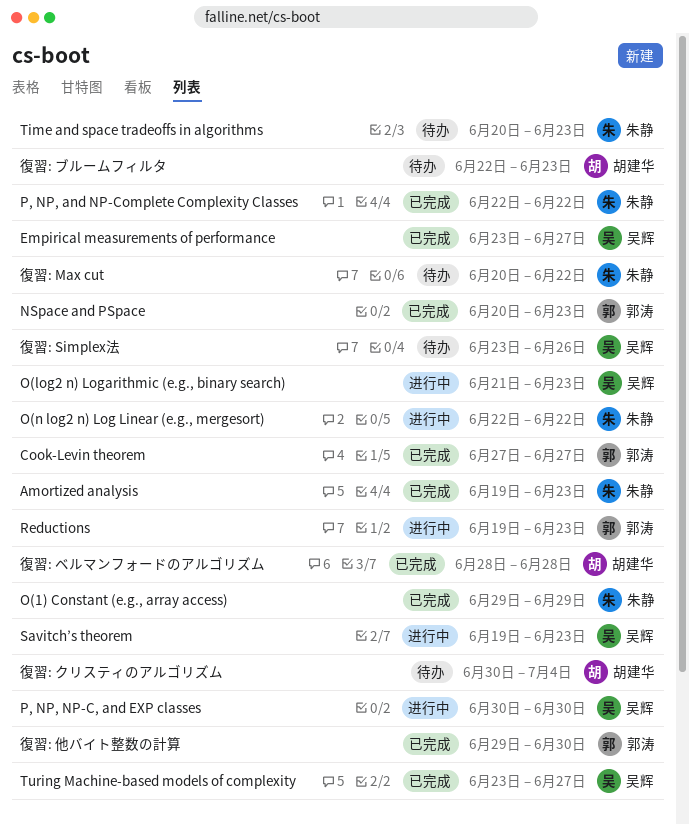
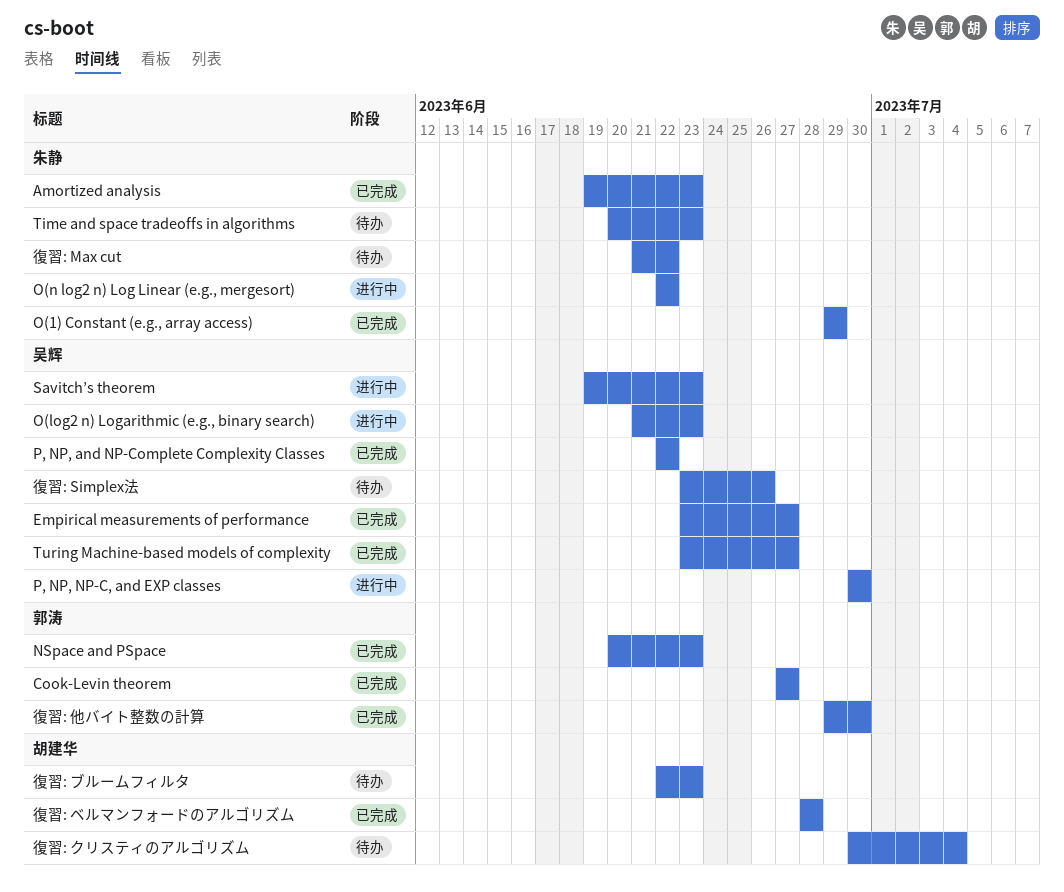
P, NP, and NP-Complete Complexity Classes, owner: 朱静 -> 吴辉
Reductions: present -> none
復習: Max cut, start: Jun 20 -> Jun 21

